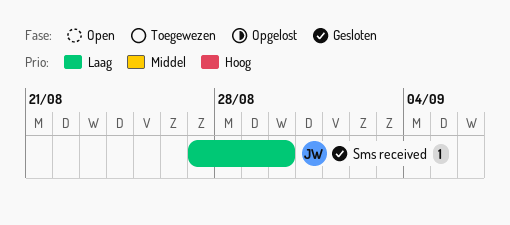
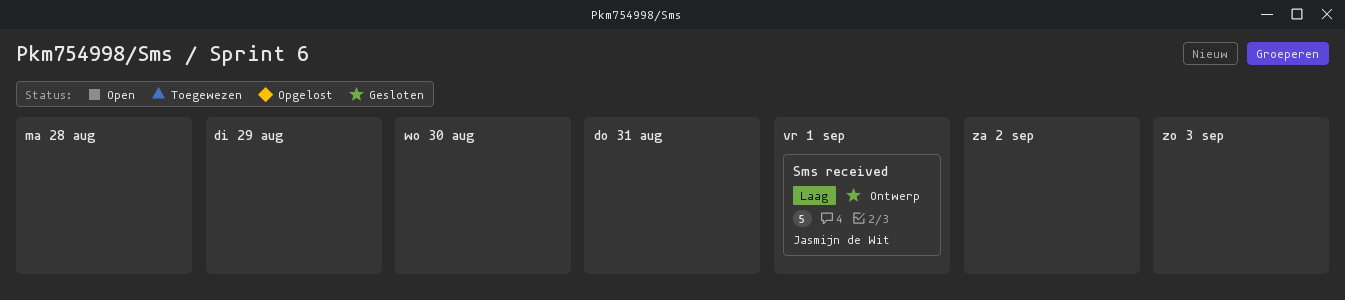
Sms received, estimate: 1 -> 5
Sms received, due: Aug 30 -> Sep 1

